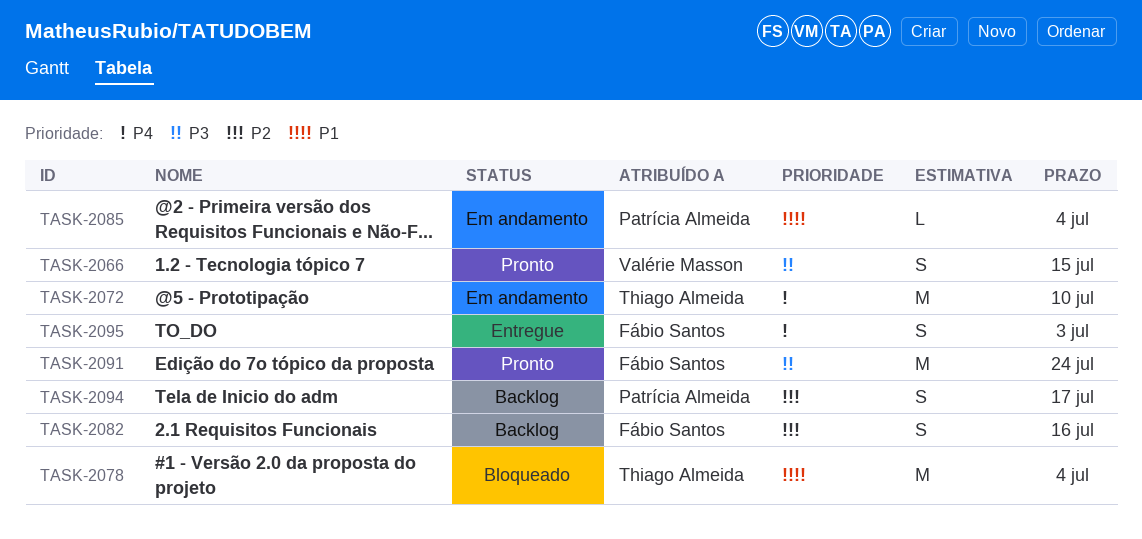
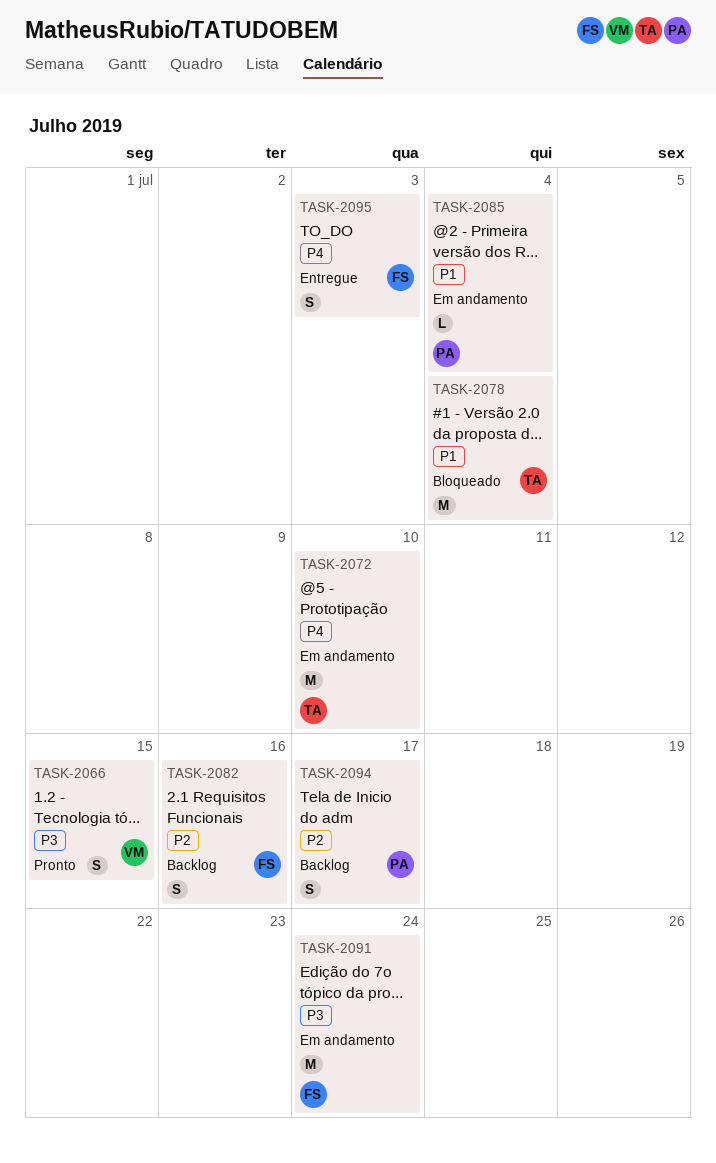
TASK-2091, status: Pronto -> Em andamento

